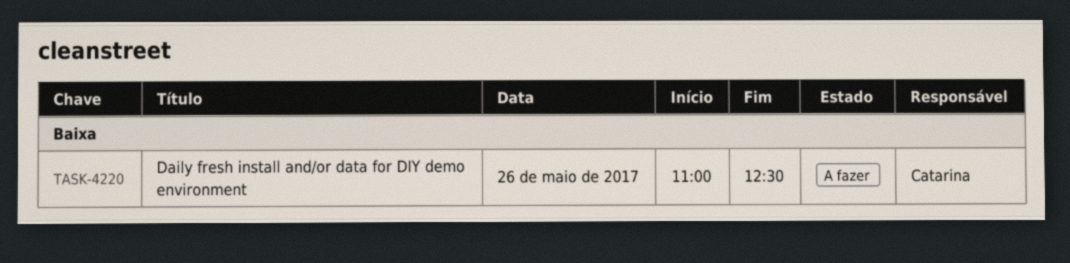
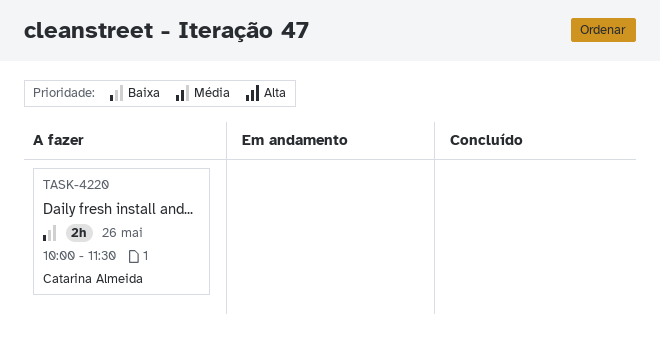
TASK-4220, begins: 11:00 -> 10:00
TASK-4220, ends: 12:30 -> 11:30

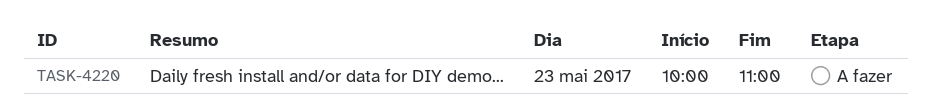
TASK-4220, day: May 26 -> May 23
TASK-4220, ends: 11:30 -> 11:00

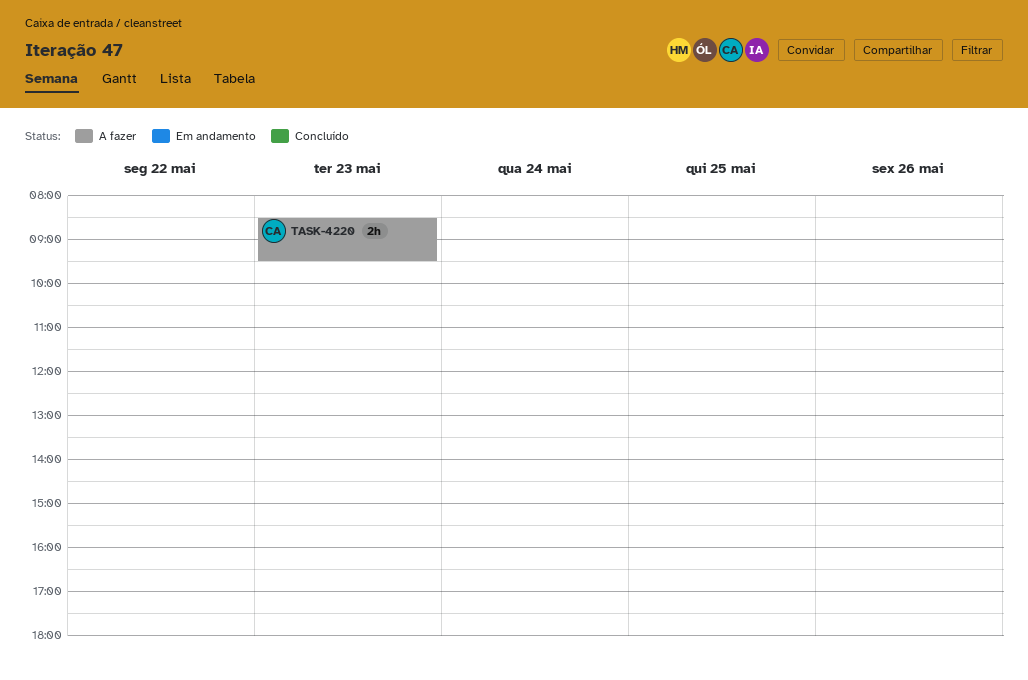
TASK-4220, begins: 10:00 -> 08:30
TASK-4220, ends: 11:00 -> 09:30

